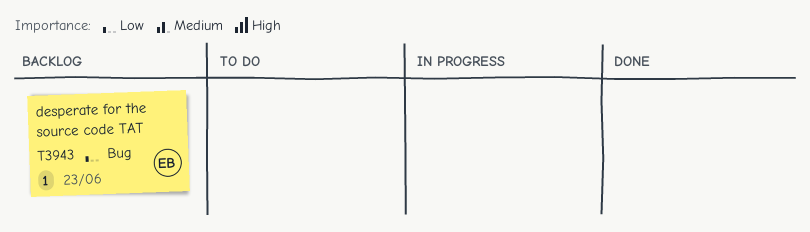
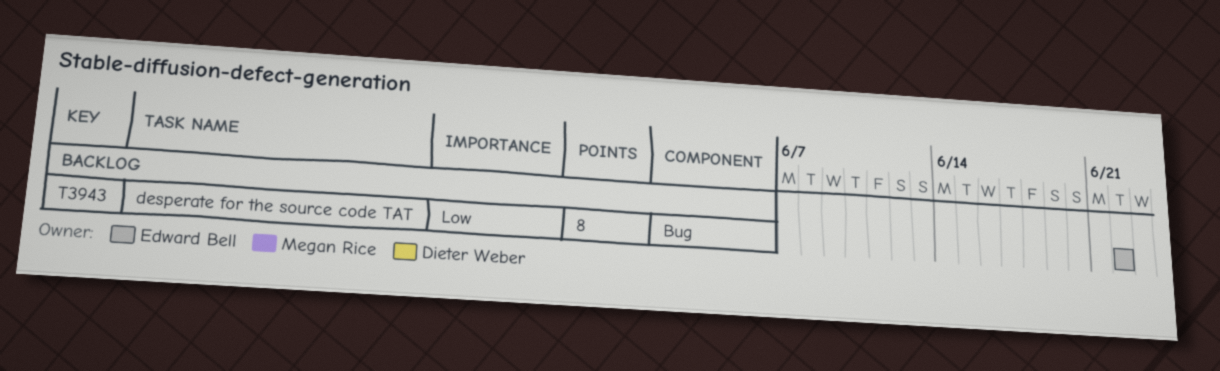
T3943, estimate: 1 -> 8
T3943, due: Jun 23 -> Jun 22

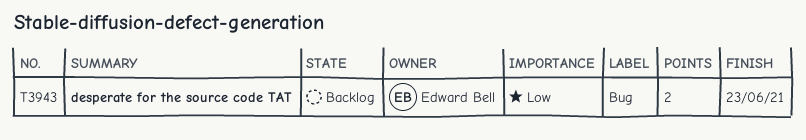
T3943, estimate: 8 -> 2
T3943, due: Jun 22 -> Jun 23

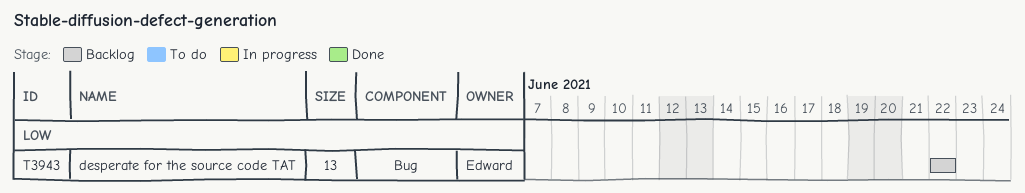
T3943, estimate: 2 -> 13
T3943, due: Jun 23 -> Jun 22

